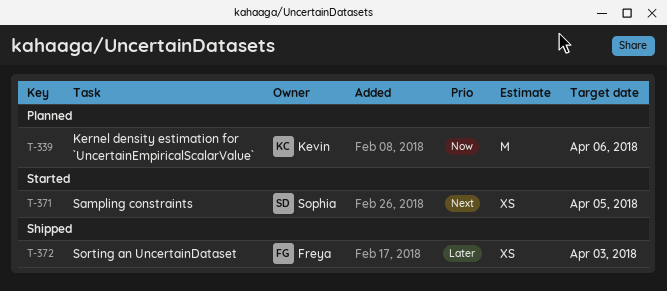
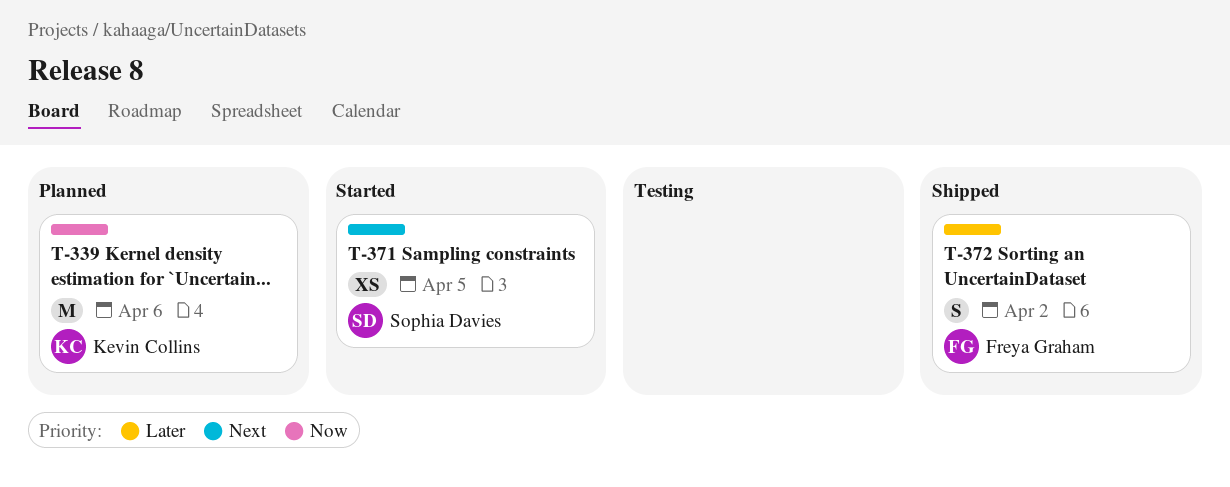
T-372, estimate: XS -> S
T-372, due: Apr 3 -> Apr 2

